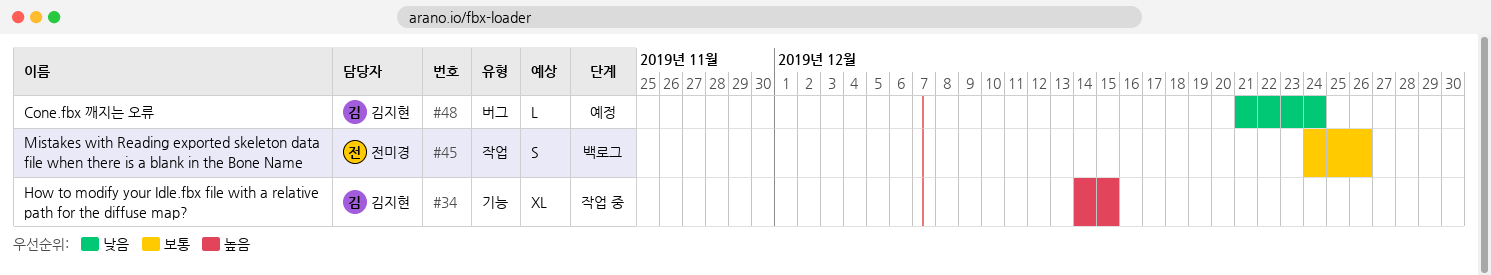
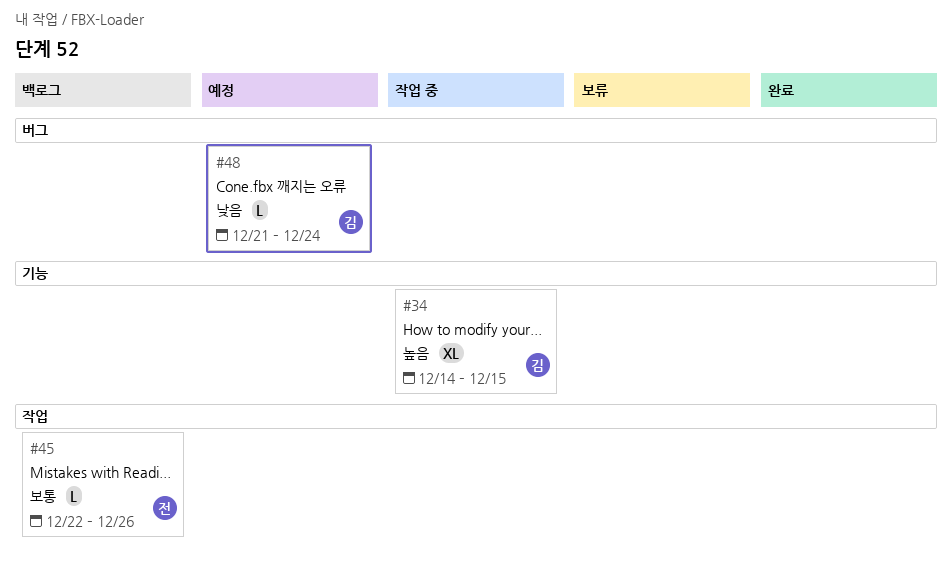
#45, estimate: S -> L
#45, start: Dec 24 -> Dec 22

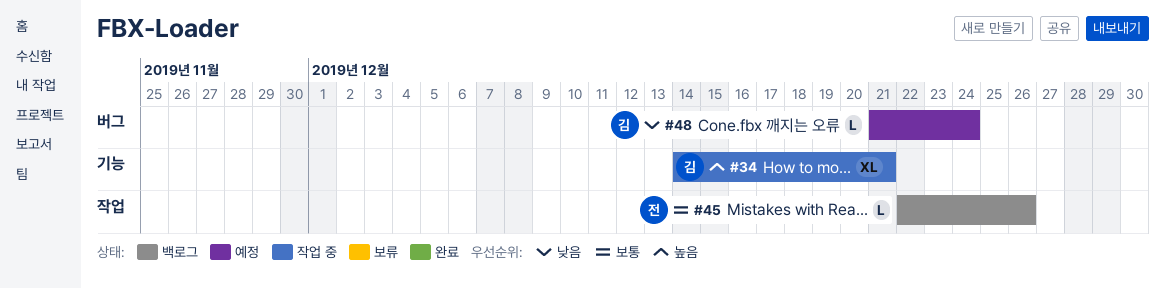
#34, due: Dec 15 -> Dec 21

